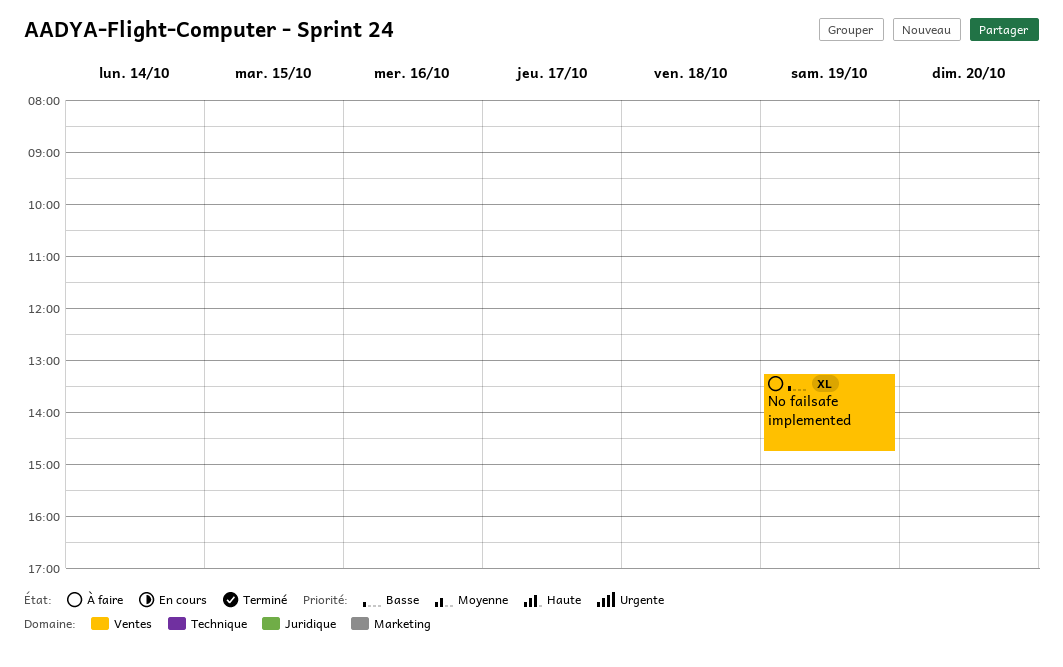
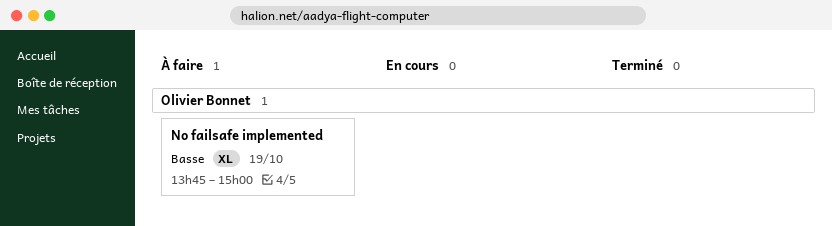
No failsafe implemented, begins: 13:15 -> 13:45
No failsafe implemented, ends: 14:45 -> 15:00

